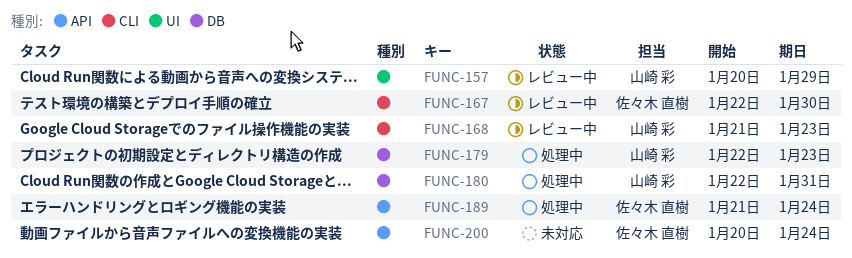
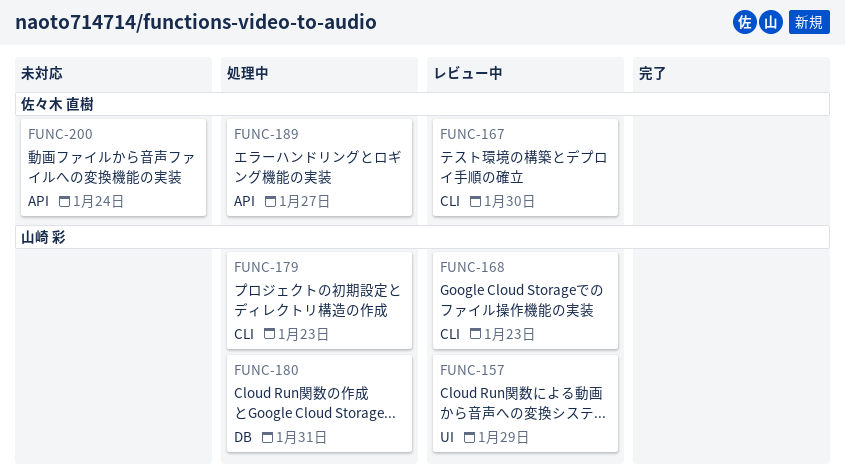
FUNC-179, label: DB -> CLI
FUNC-189, due: Jan 24 -> Jan 27

